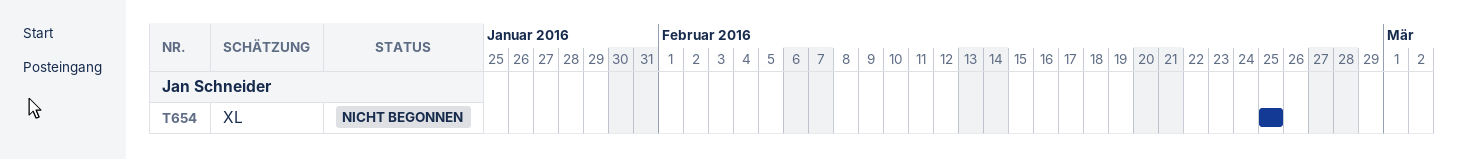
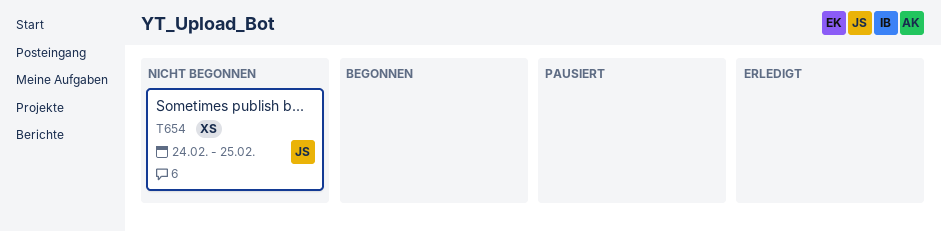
T654, estimate: XL -> XS
T654, start: Feb 25 -> Feb 24

